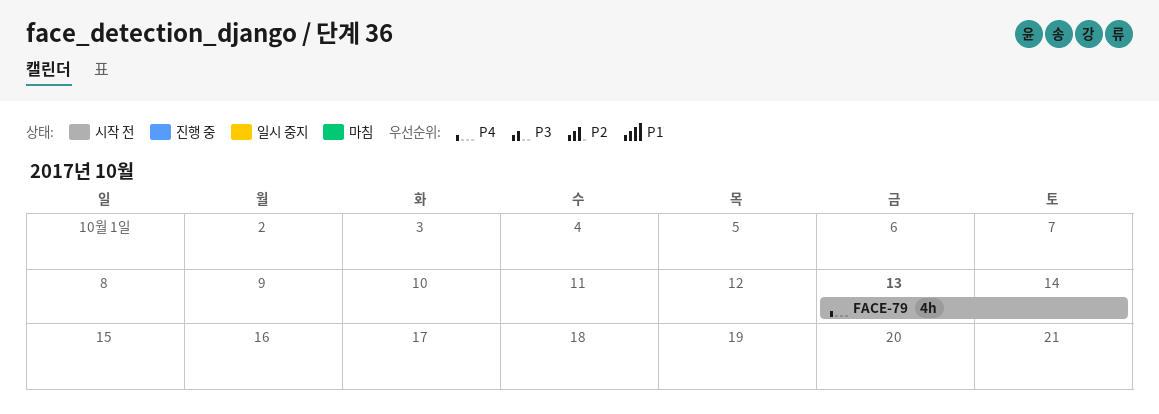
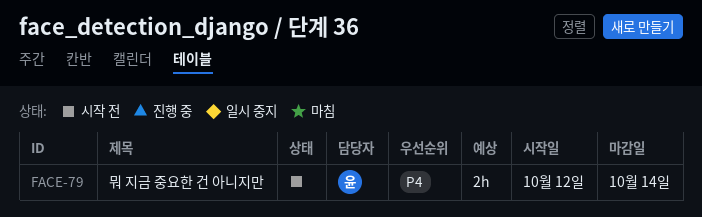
FACE-79, estimate: 4h -> 2h
FACE-79, start: Oct 13 -> Oct 12

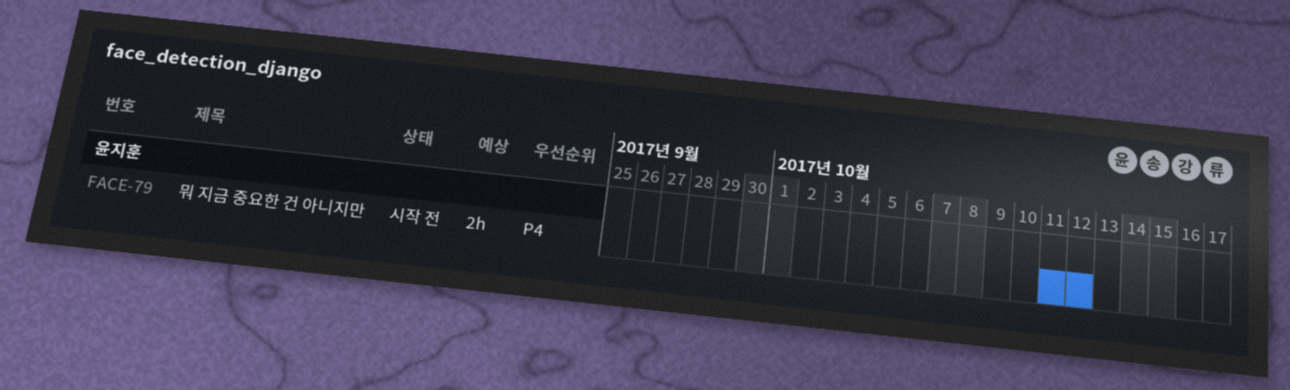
FACE-79, start: Oct 12 -> Oct 11
FACE-79, due: Oct 14 -> Oct 12

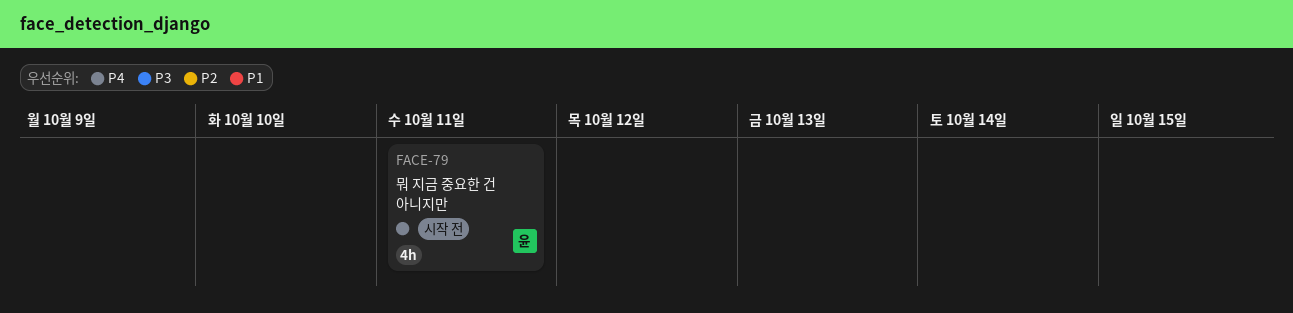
FACE-79, estimate: 2h -> 4h
FACE-79, due: Oct 12 -> Oct 11

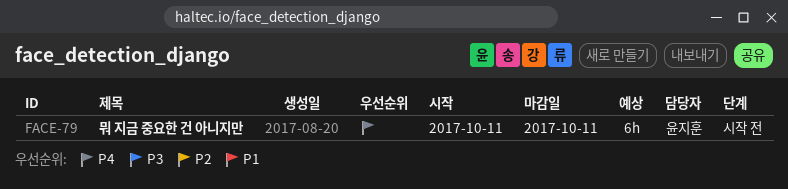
FACE-79, estimate: 4h -> 6h

